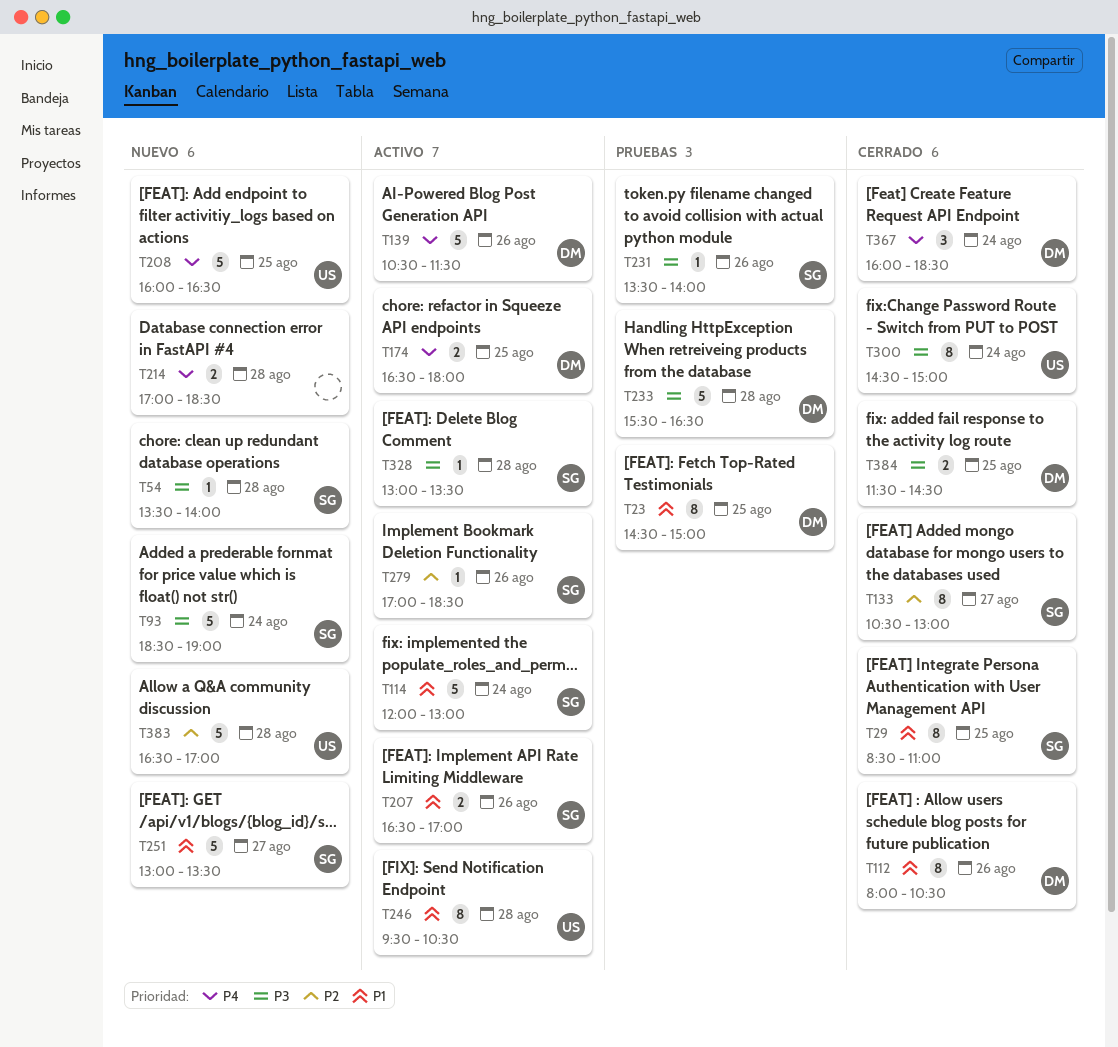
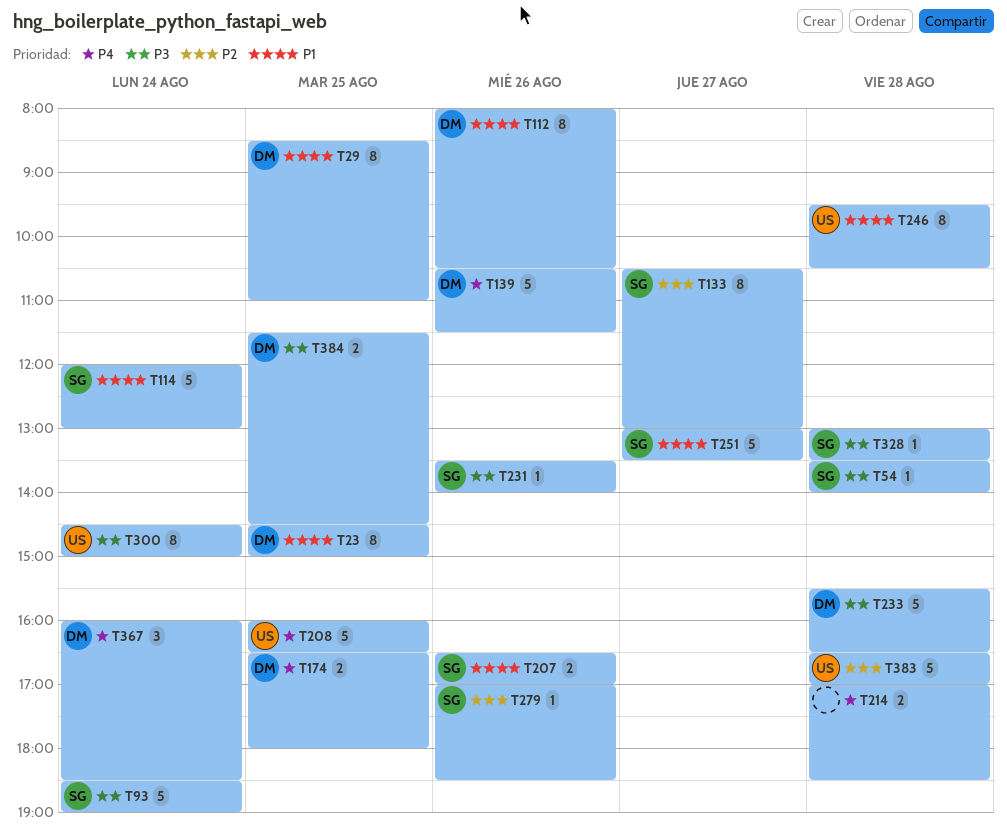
T29, owner: SG -> DM

